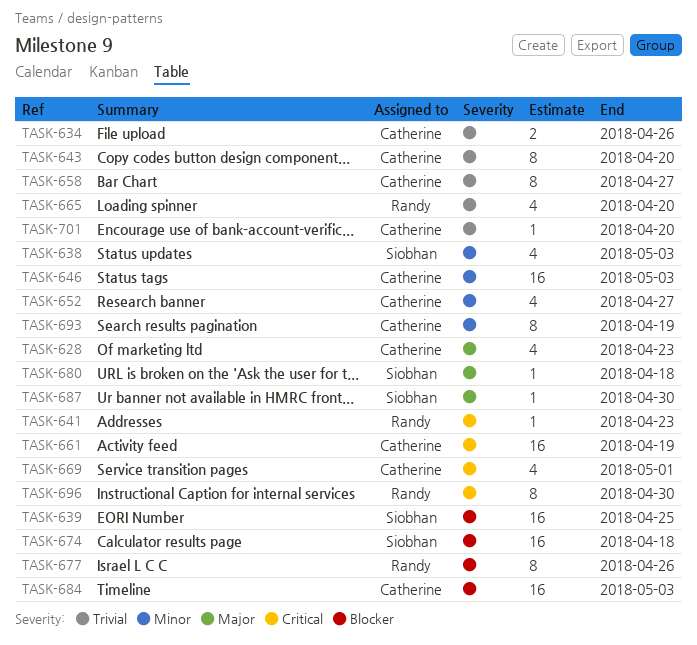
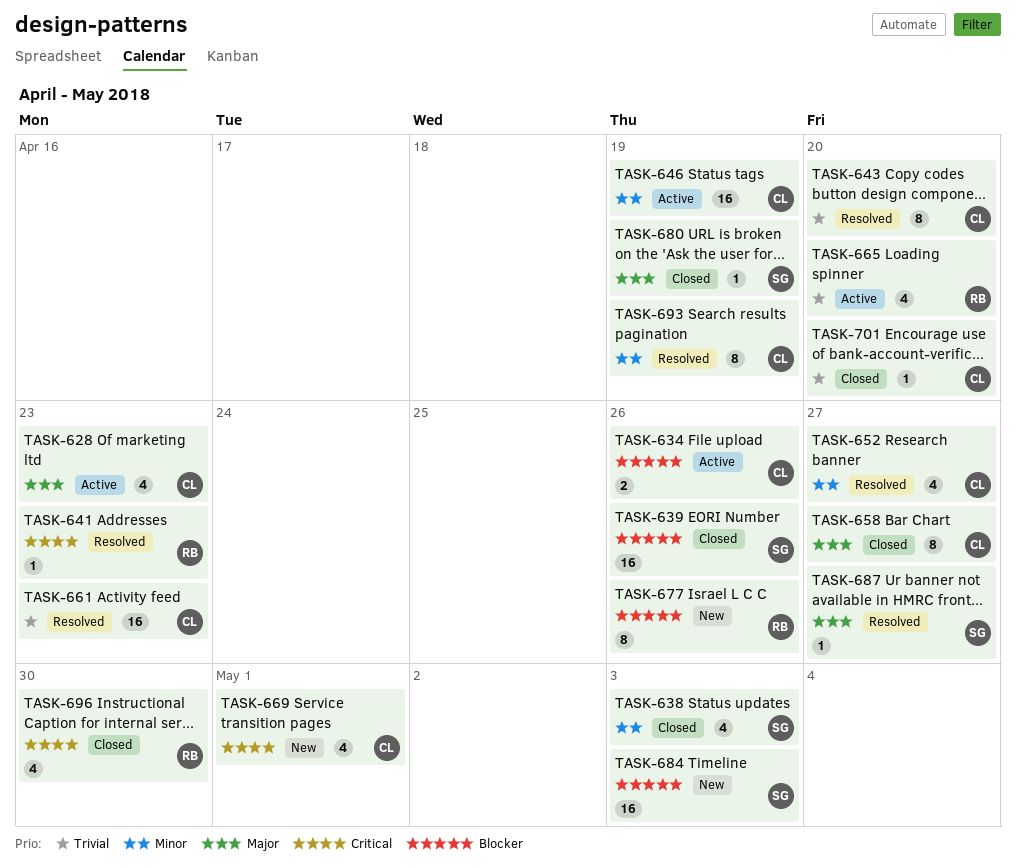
TASK-634, priority: Trivial -> Blocker
TASK-639, due: Apr 25 -> Apr 26
TASK-646, due: May 3 -> Apr 19
TASK-658, priority: Trivial -> Major
TASK-661, priority: Critical -> Trivial
TASK-661, due: Apr 19 -> Apr 23
TASK-674: present -> none
TASK-680, due: Apr 18 -> Apr 19
TASK-684, owner: Catherine -> Siobhan
TASK-687, due: Apr 30 -> Apr 27
TASK-696, estimate: 8 -> 4

